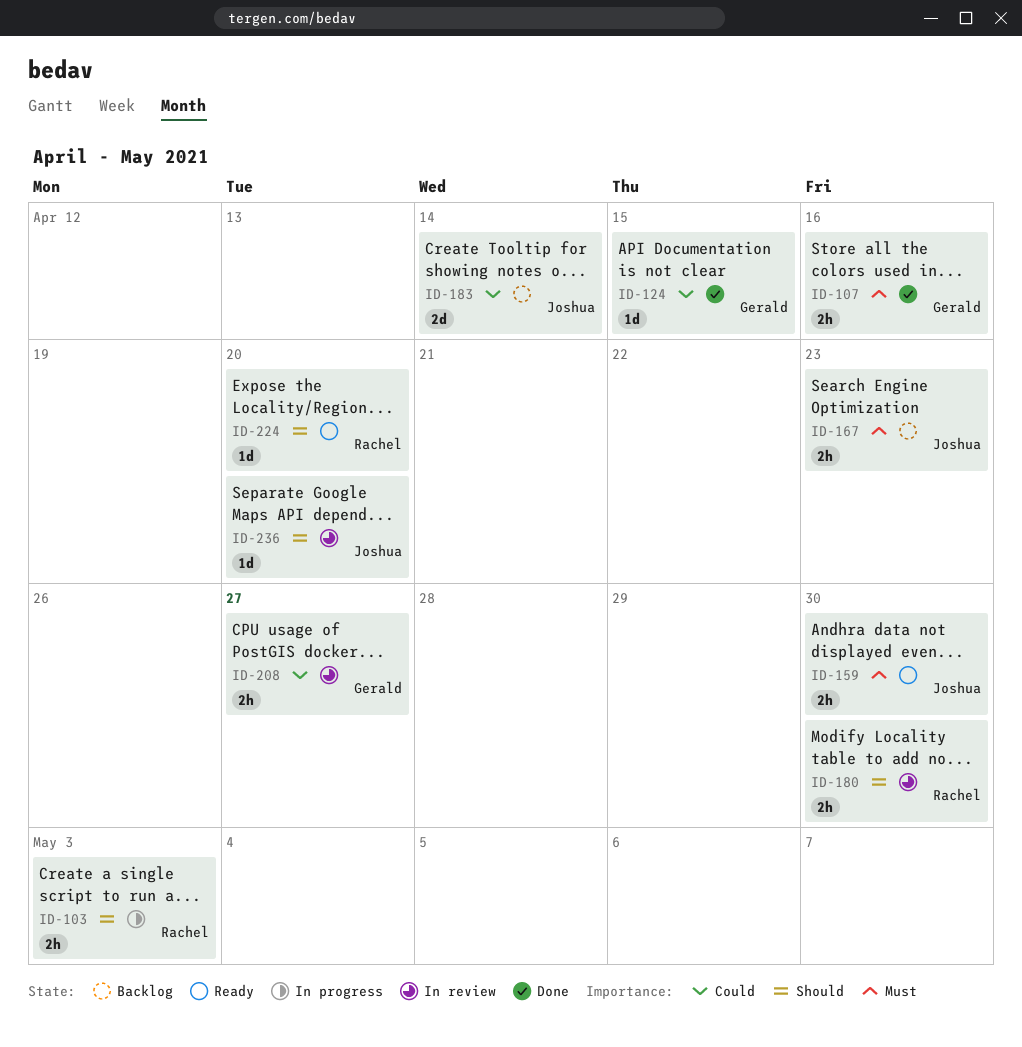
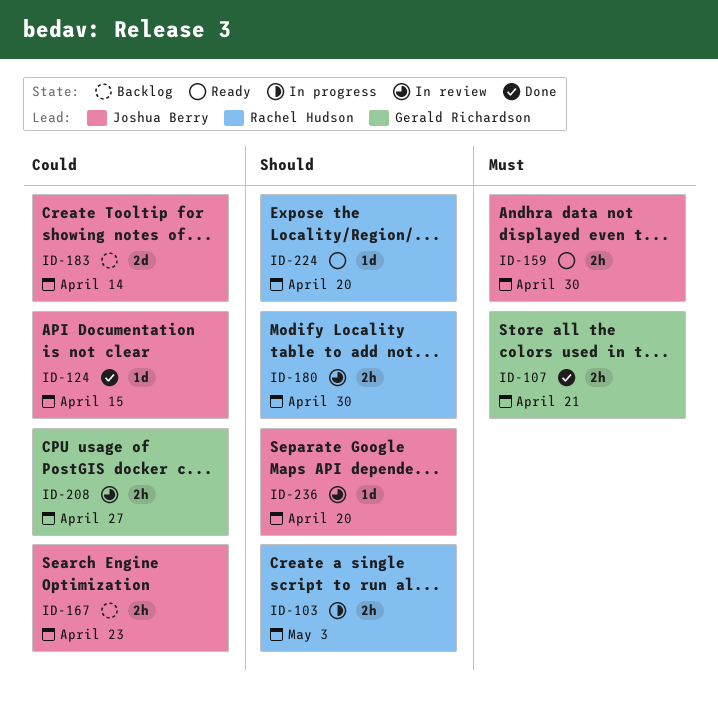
ID-107, due: Apr 16 -> Apr 21
ID-124, owner: Gerald Richardson -> Joshua Berry
ID-167, priority: Must -> Could

